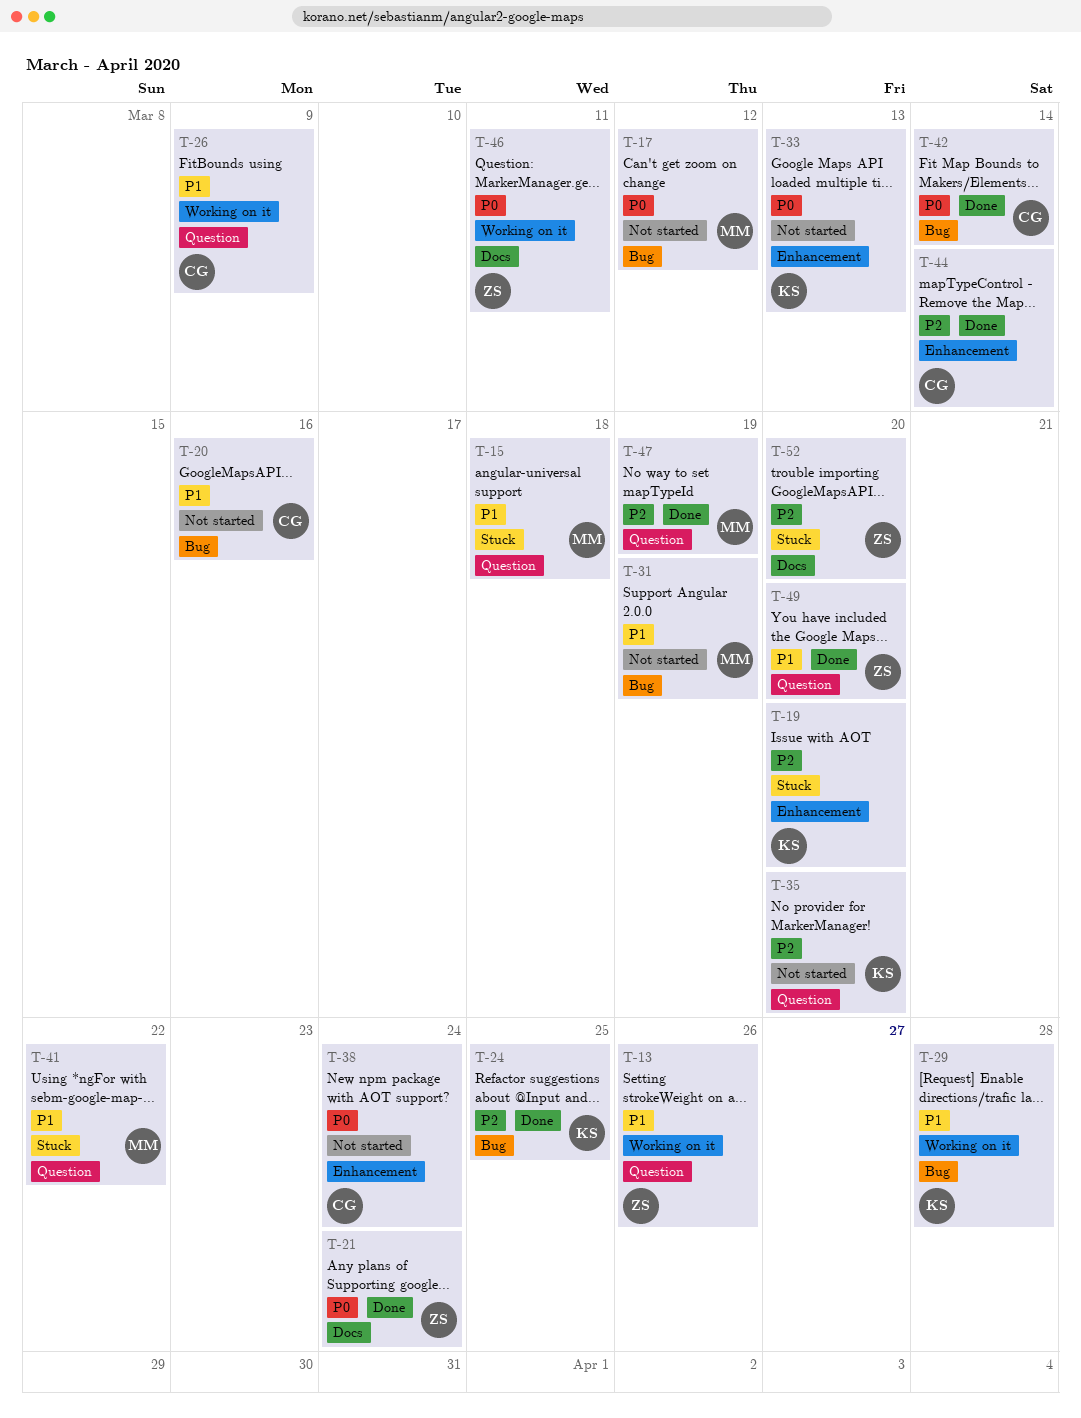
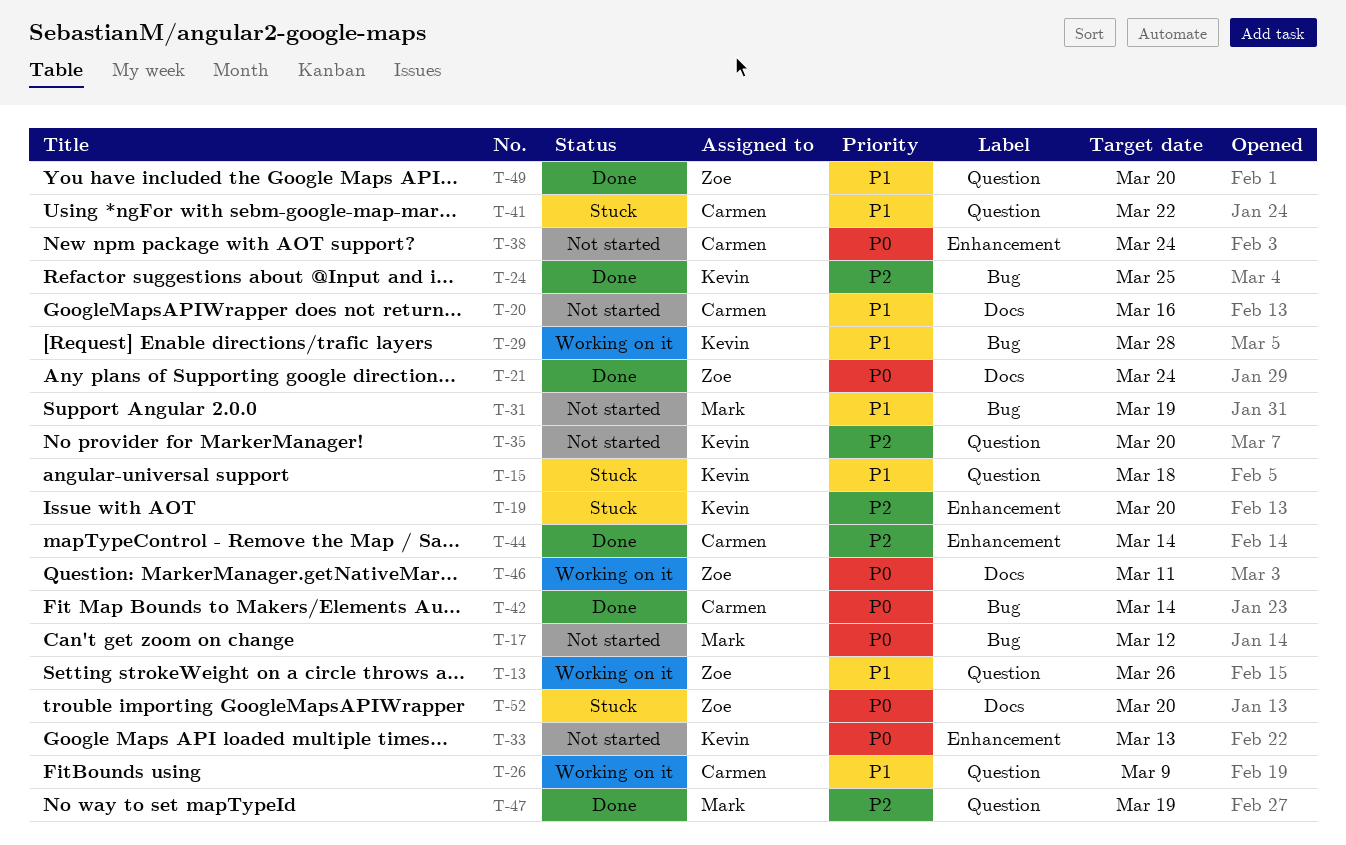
T-15, owner: Mark -> Kevin
T-20, label: Bug -> Docs
T-41, owner: Mark -> Carmen
T-52, priority: P2 -> P0

